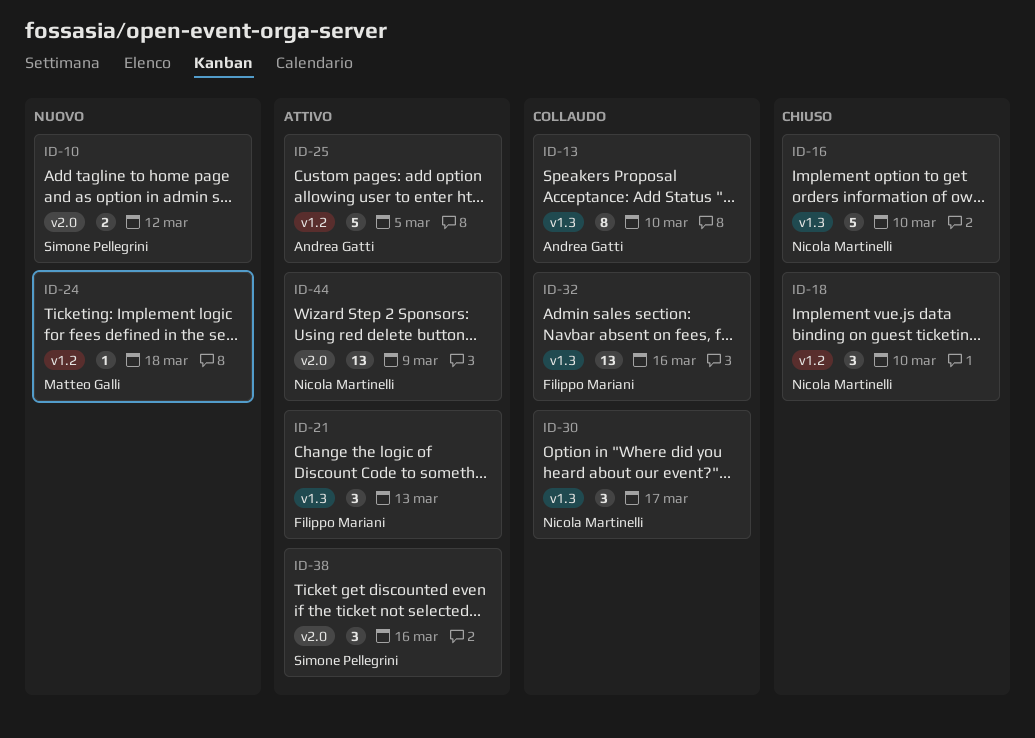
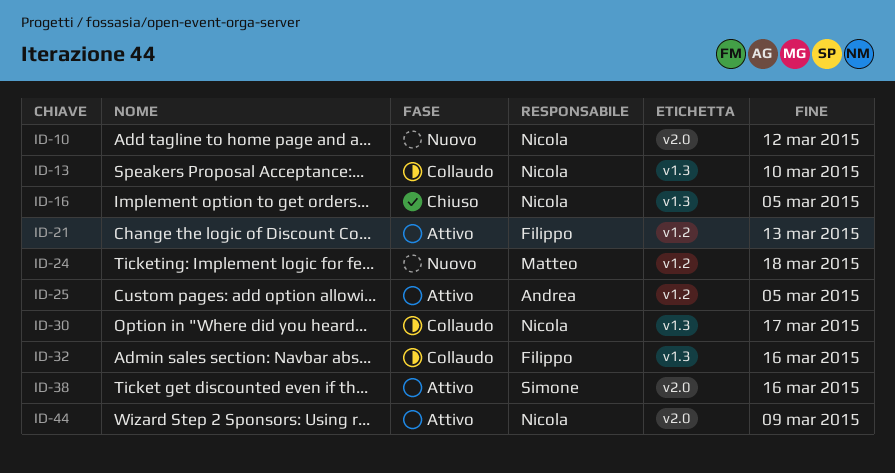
ID-10, owner: Simone Pellegrini -> Nicola Martinelli
ID-13, owner: Andrea Gatti -> Nicola Martinelli
ID-16, due: Mar 10 -> Mar 5
ID-18: present -> none
ID-21, label: v1.3 -> v1.2

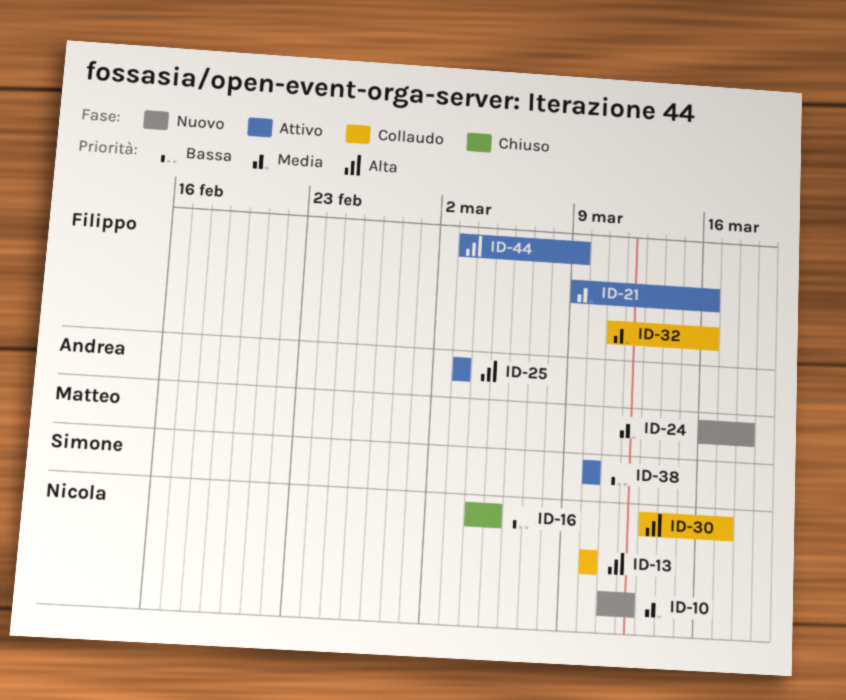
ID-21, due: Mar 13 -> Mar 16
ID-25, due: Mar 5 -> Mar 3
ID-38, due: Mar 16 -> Mar 10
ID-44, owner: Nicola -> Filippo

